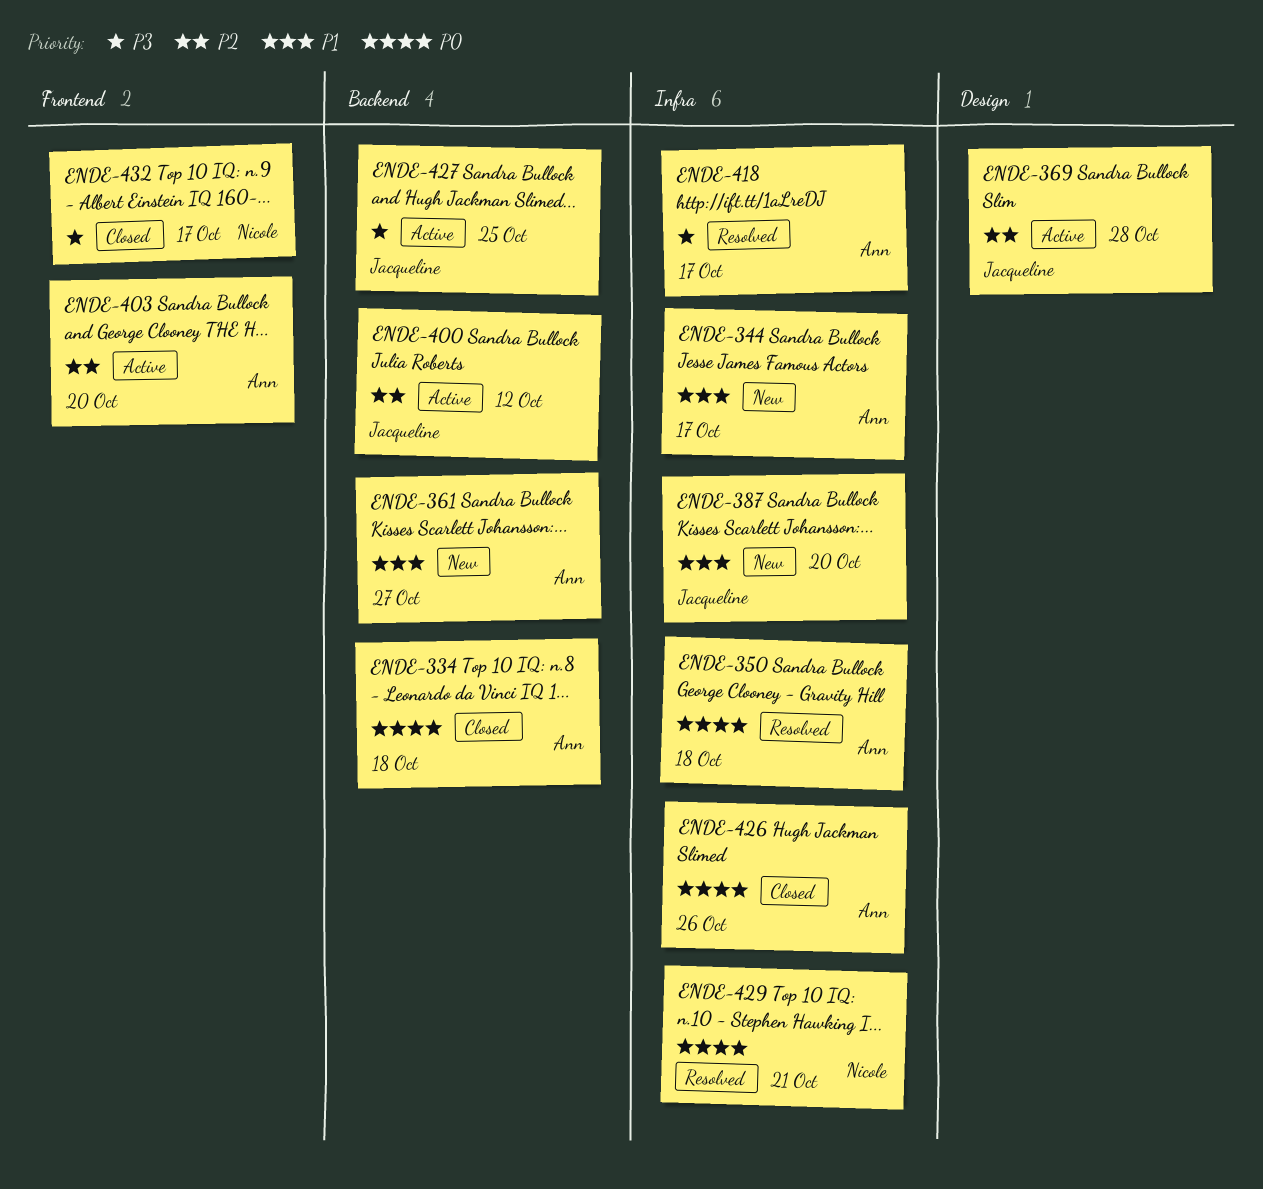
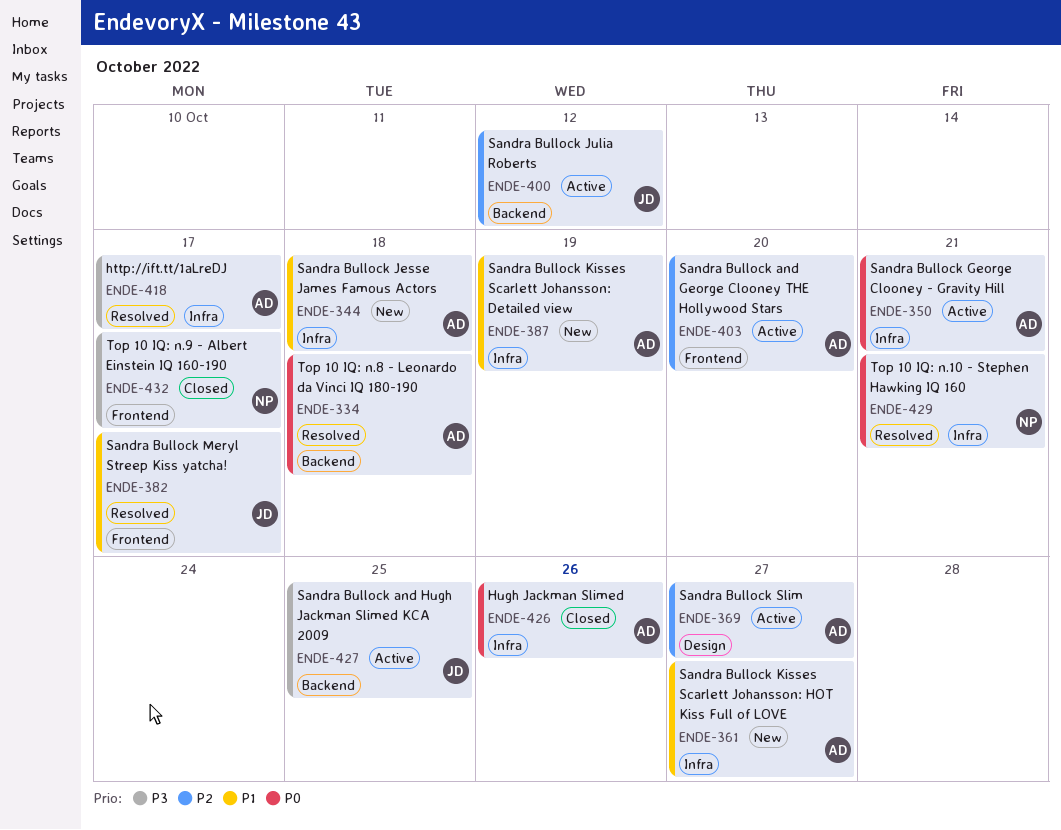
ENDE-334, status: Closed -> Resolved
ENDE-344, due: Oct 17 -> Oct 18
ENDE-350, status: Resolved -> Active
ENDE-350, due: Oct 18 -> Oct 21
ENDE-361, label: Backend -> Infra
ENDE-369, owner: Jacqueline -> Ann
ENDE-369, due: Oct 28 -> Oct 27
ENDE-382: none -> present
ENDE-387, owner: Jacqueline -> Ann
ENDE-387, due: Oct 20 -> Oct 19

